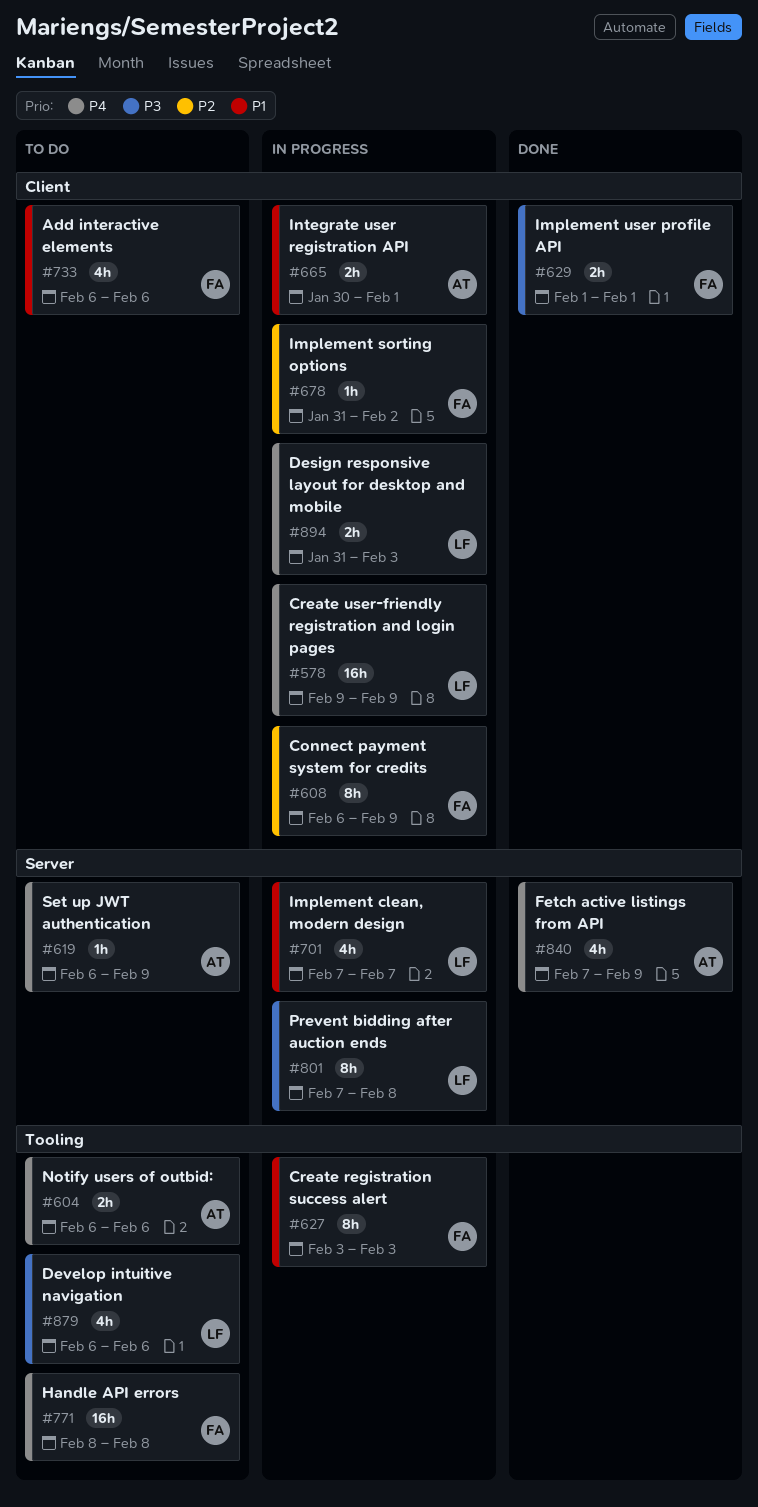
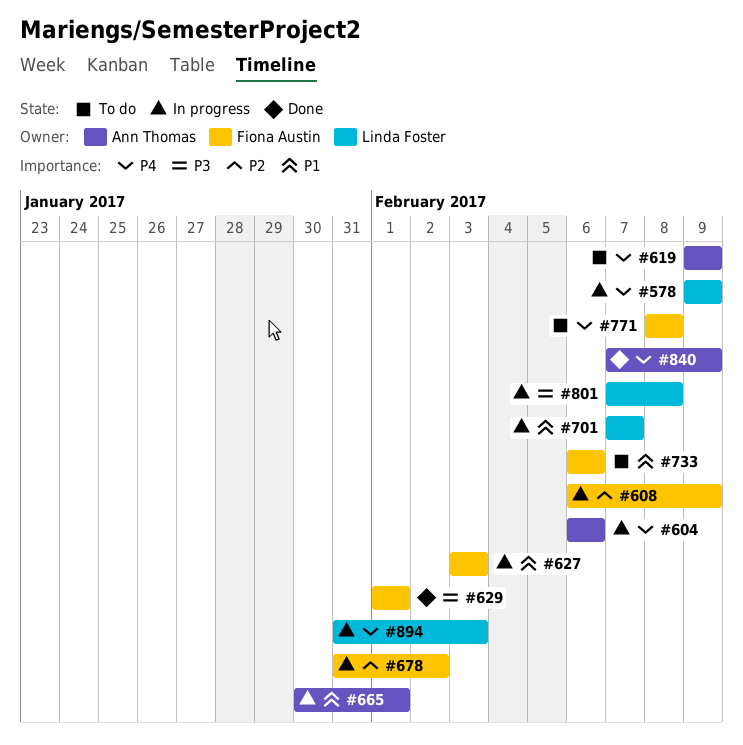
#604, status: To do -> In progress
#619, start: Feb 6 -> Feb 9
#879: present -> none

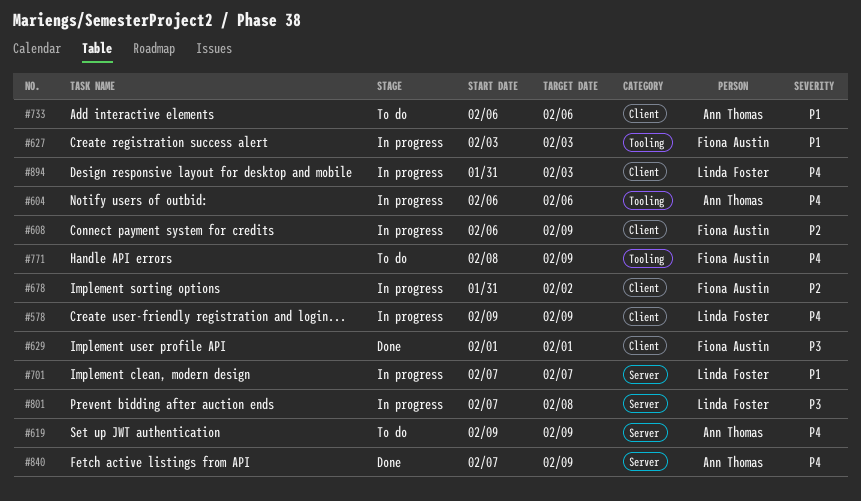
#665: present -> none
#733, owner: Fiona Austin -> Ann Thomas
#771, due: Feb 8 -> Feb 9

